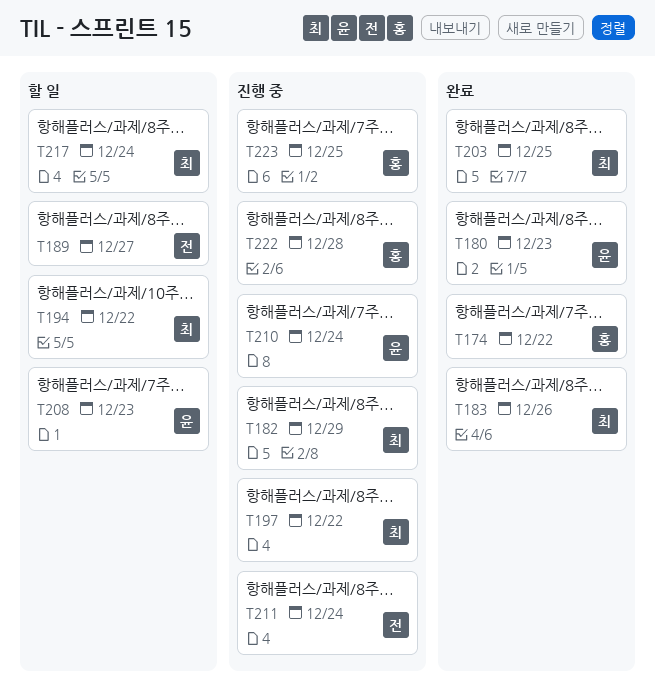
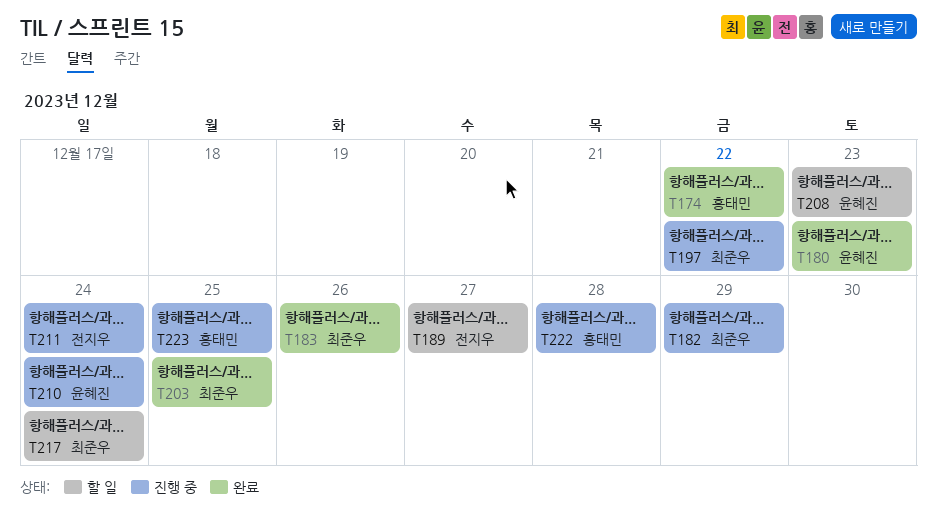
T194: present -> none

